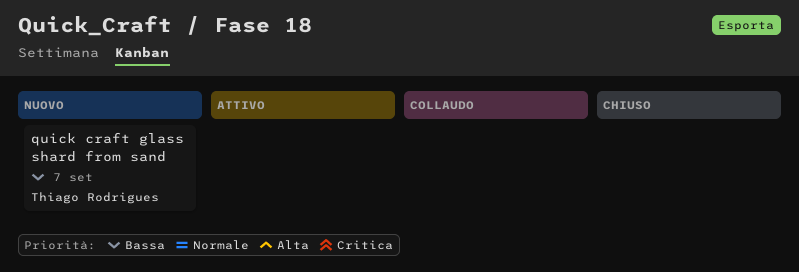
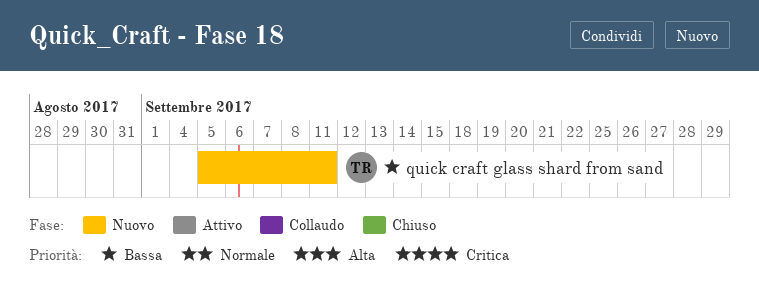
quick craft glass shard from sand, due: Sep 7 -> Sep 11

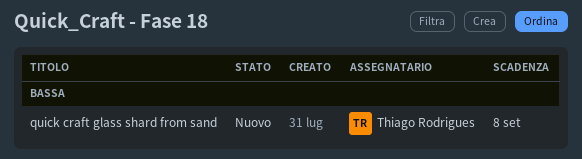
quick craft glass shard from sand, due: Sep 11 -> Sep 8

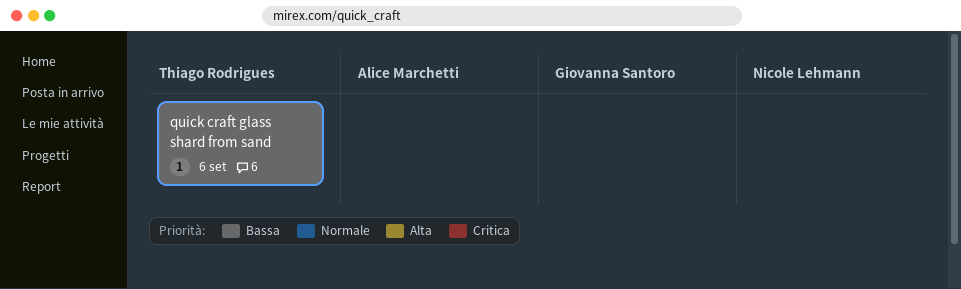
quick craft glass shard from sand, due: Sep 8 -> Sep 6

